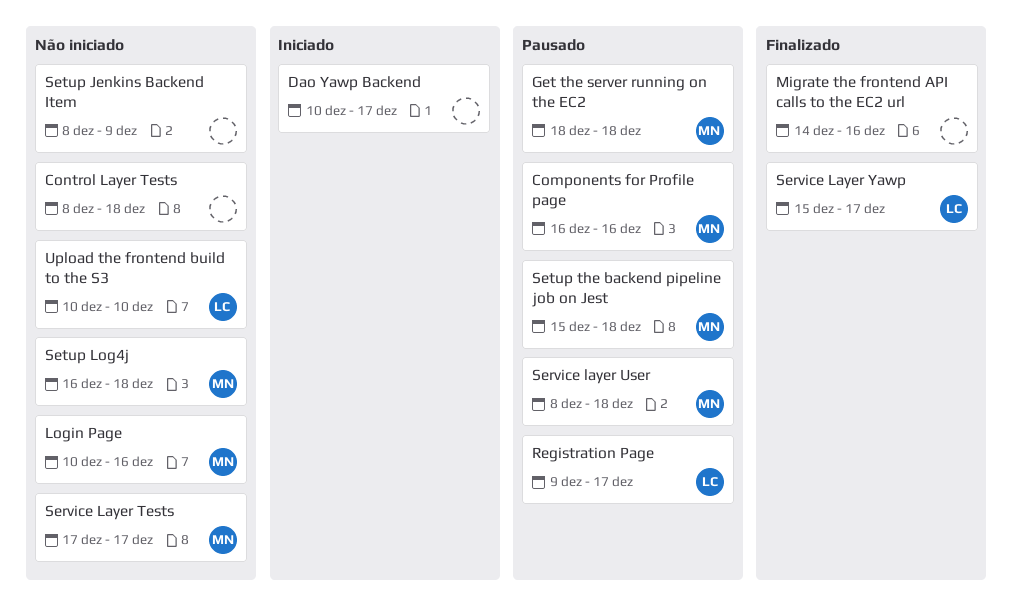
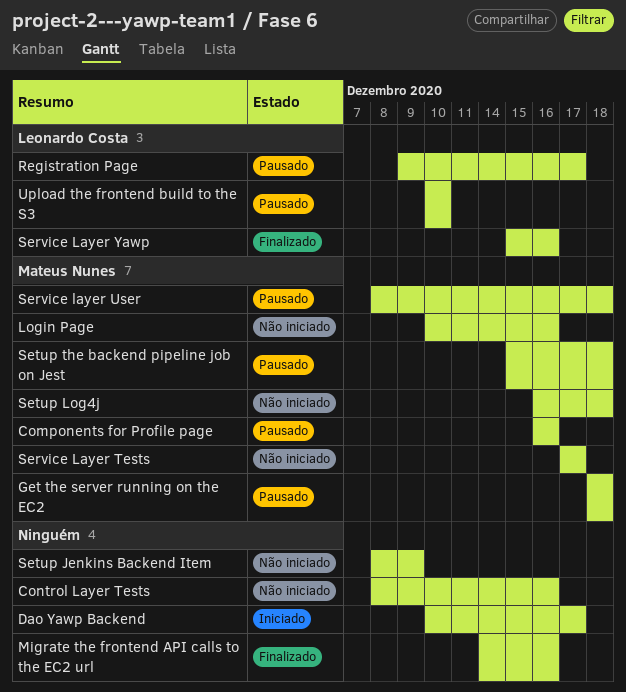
Control Layer Tests, due: Dec 18 -> Dec 16
Service Layer Yawp, due: Dec 17 -> Dec 16
Upload the frontend build to the S3, status: Não iniciado -> Pausado

